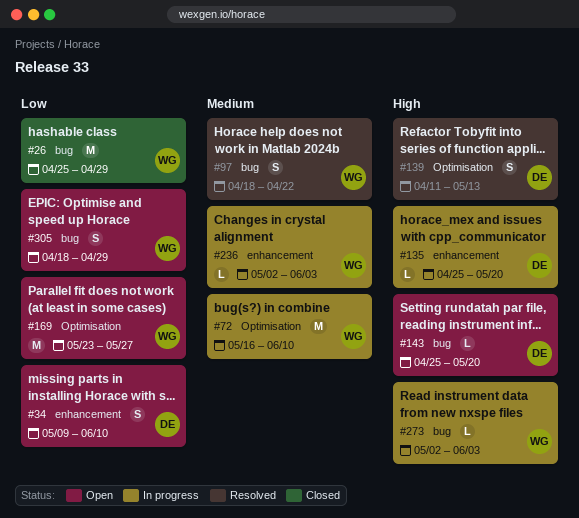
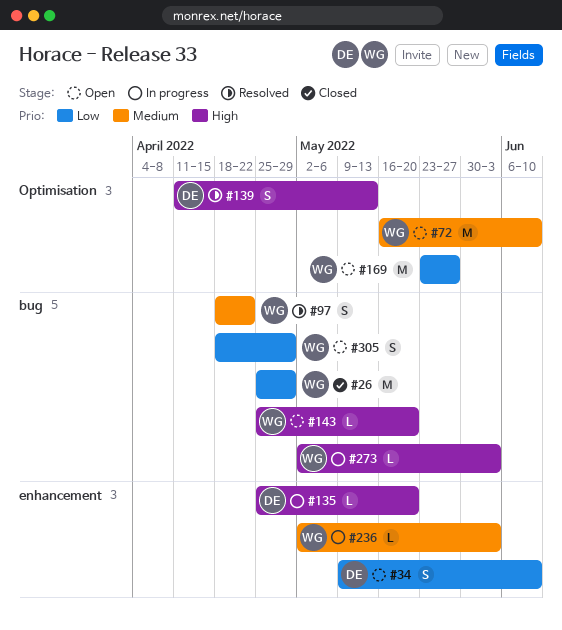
#72, status: In progress -> Open
#143, owner: DE -> WG

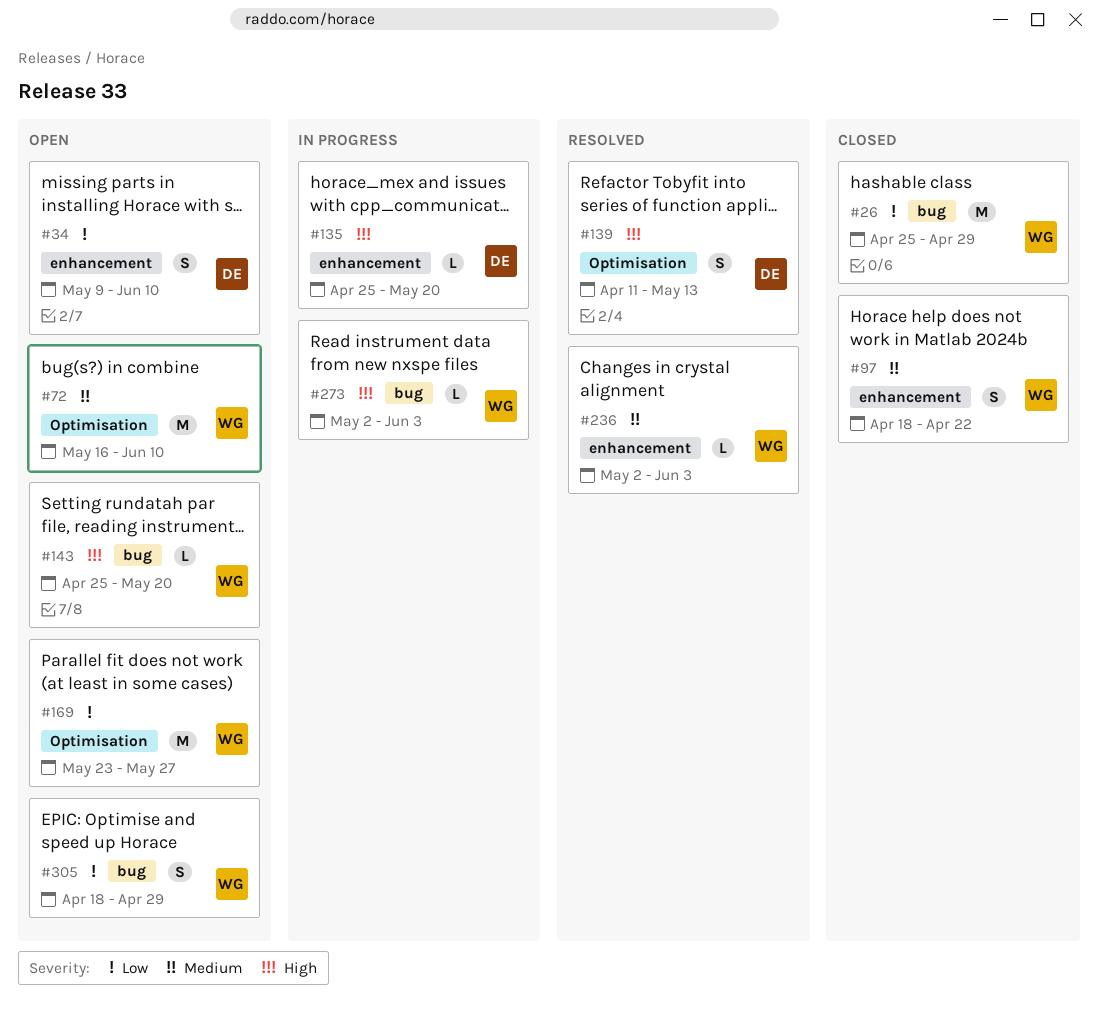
#97, status: Resolved -> Closed
#97, label: bug -> enhancement
#236, status: In progress -> Resolved

